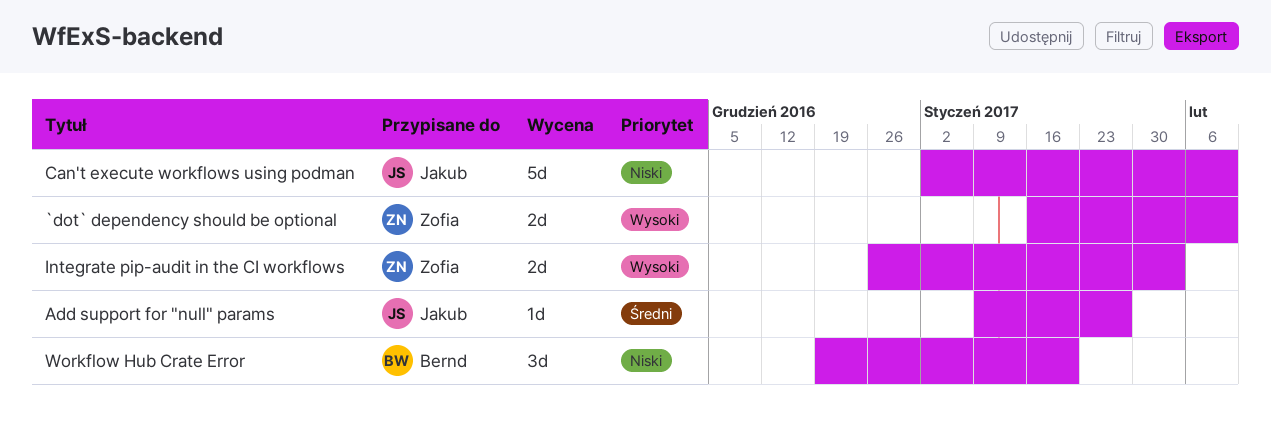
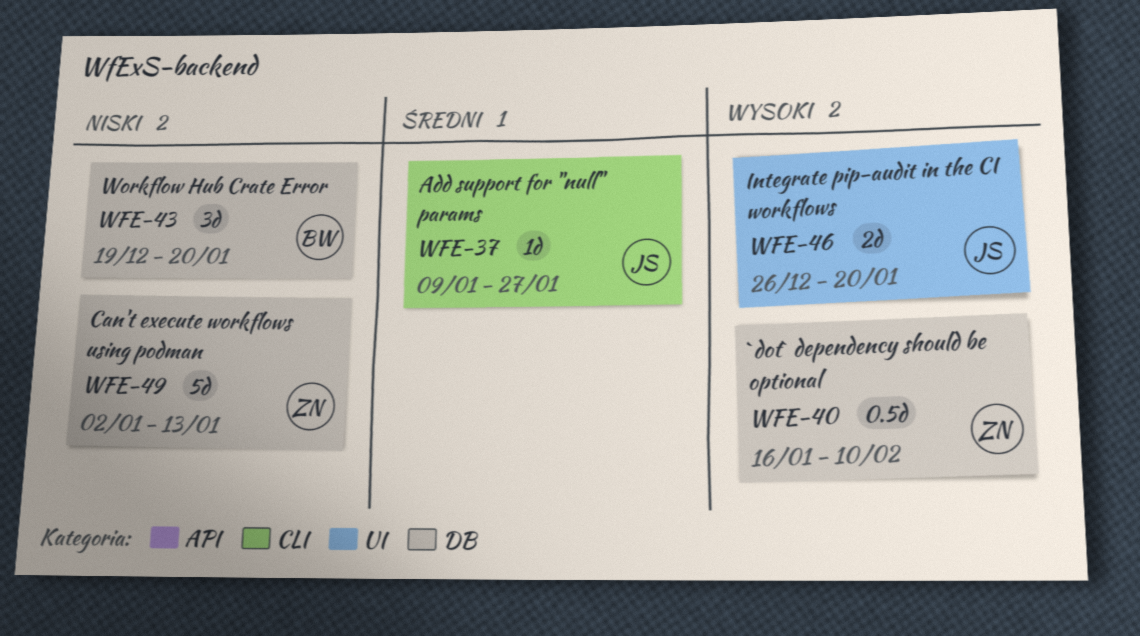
`dot` dependency should be optional, estimate: 2d -> 0.5d
Can't execute workflows using podman, owner: Jakub -> Zofia
Can't execute workflows using podman, due: Feb 10 -> Jan 13
Integrate pip-audit in the CI workflows, owner: Zofia -> Jakub
Integrate pip-audit in the CI workflows, due: Feb 3 -> Jan 20

